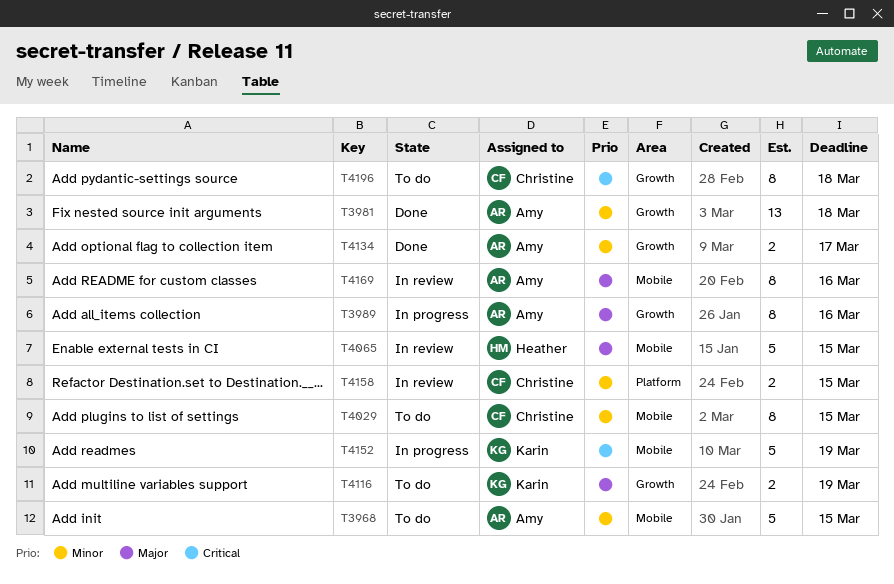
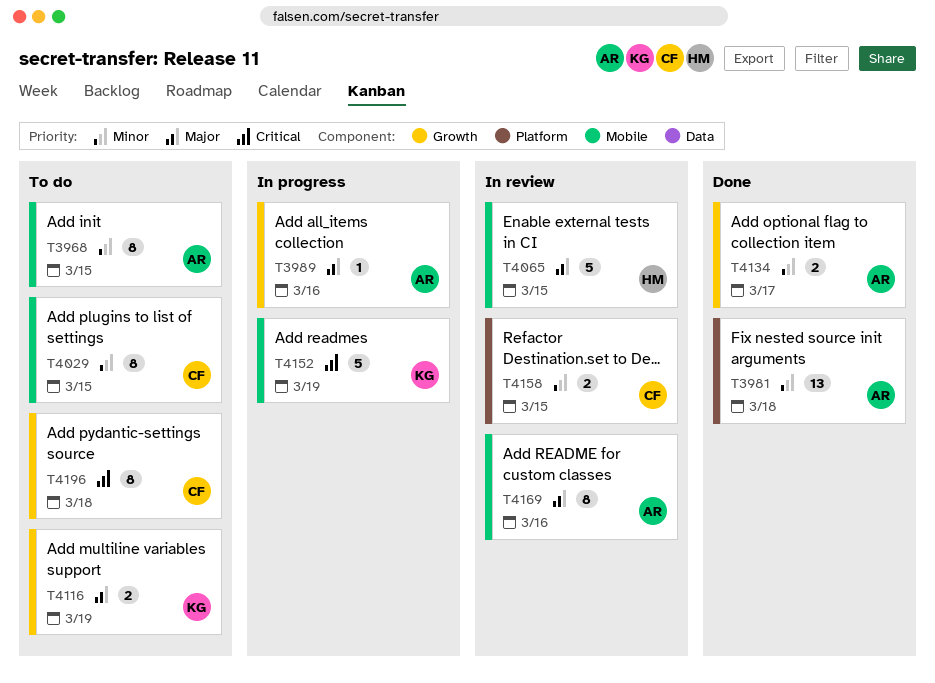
T3968, estimate: 5 -> 8
T3981, label: Growth -> Platform
T3989, estimate: 8 -> 1

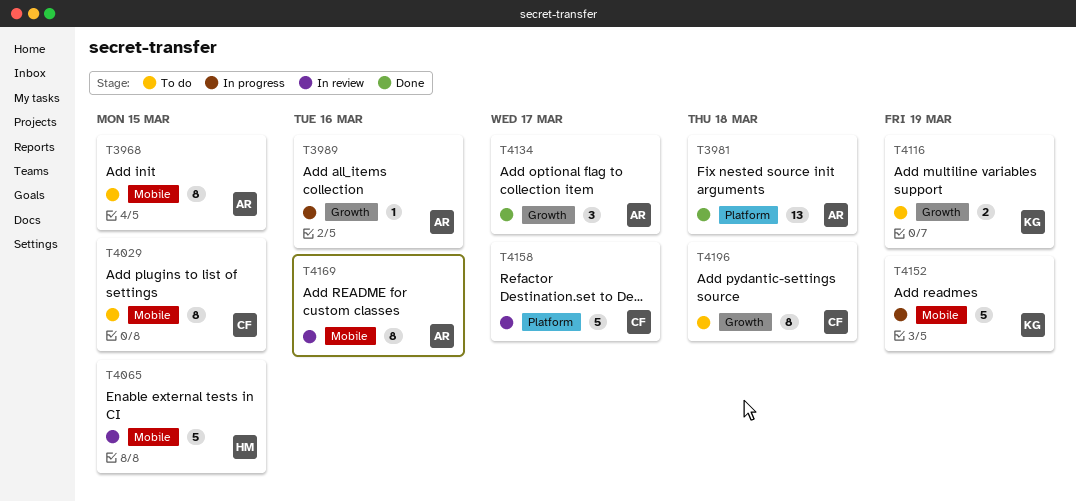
T4134, estimate: 2 -> 3
T4158, estimate: 2 -> 5
T4158, due: Mar 15 -> Mar 17

